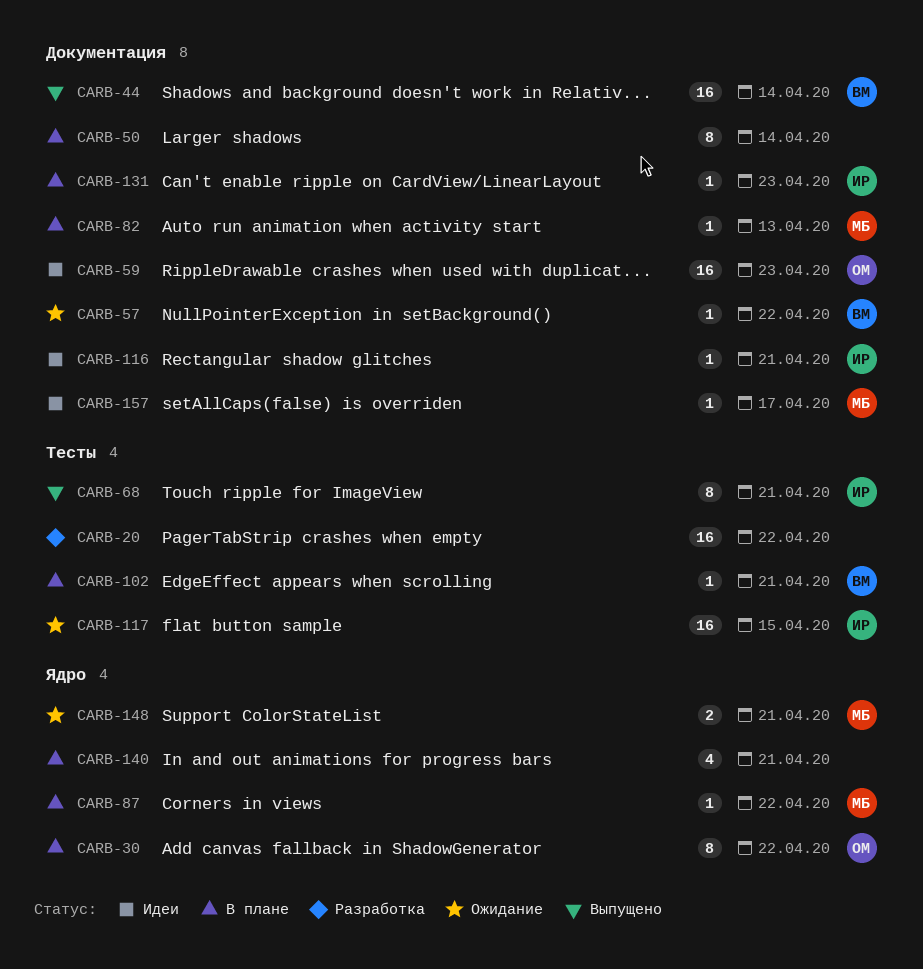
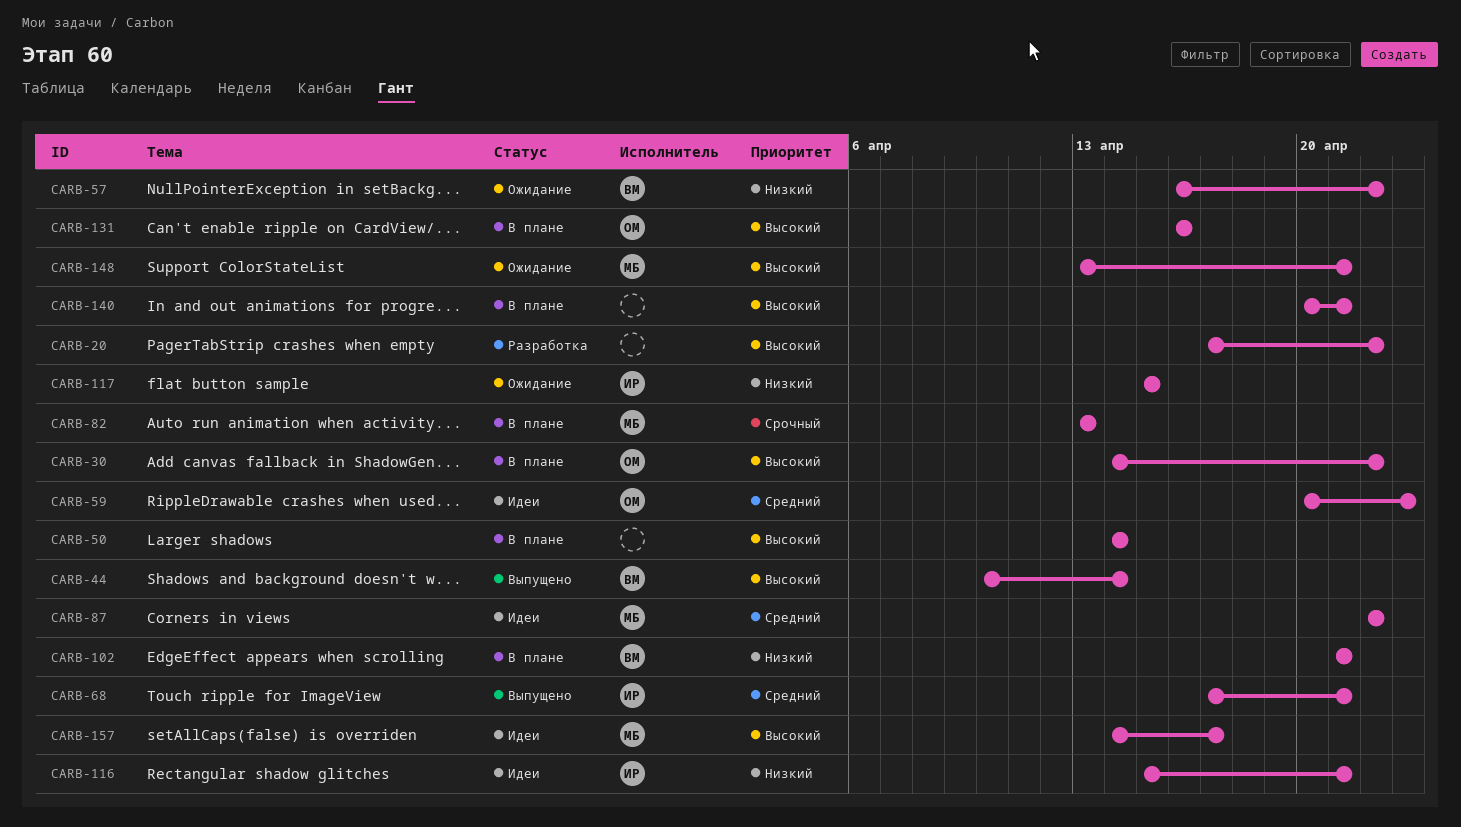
CARB-87, status: В плане -> Идеи
CARB-131, owner: ИР -> ОМ
CARB-131, due: Apr 23 -> Apr 16

